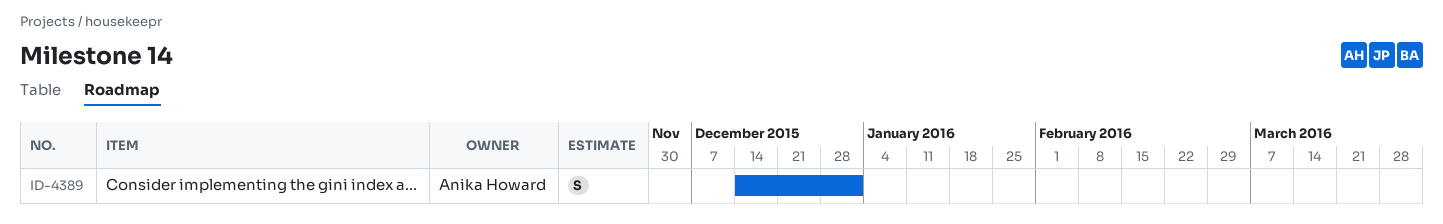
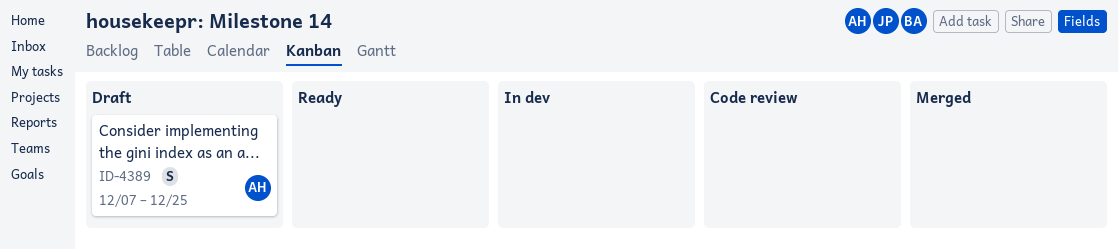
ID-4389, start: Dec 14 -> Dec 7
ID-4389, due: Jan 1 -> Dec 25

